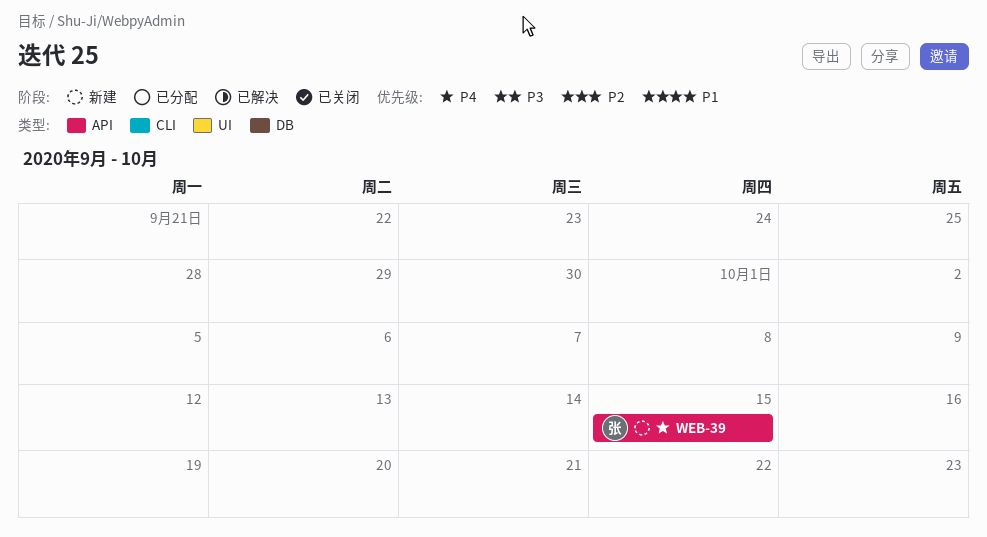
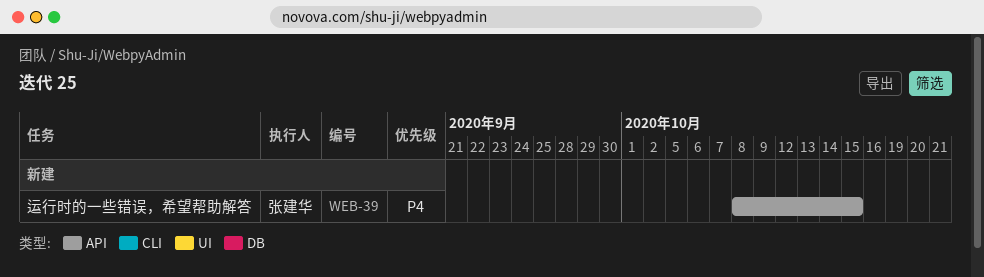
WEB-39, start: Oct 15 -> Oct 8

